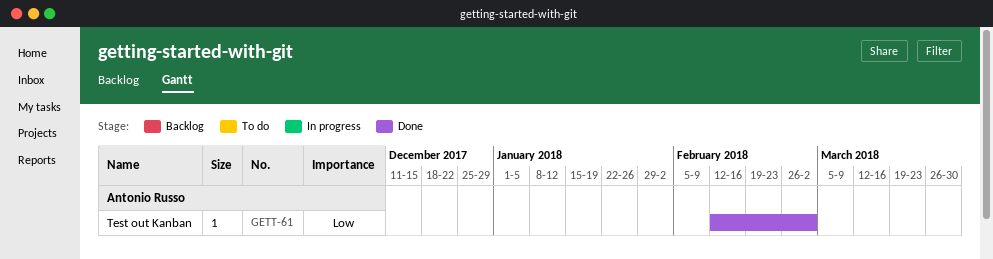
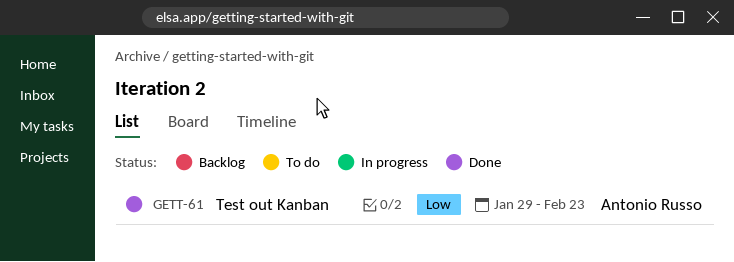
GETT-61, start: Feb 12 -> Jan 29
GETT-61, due: Mar 2 -> Feb 23

